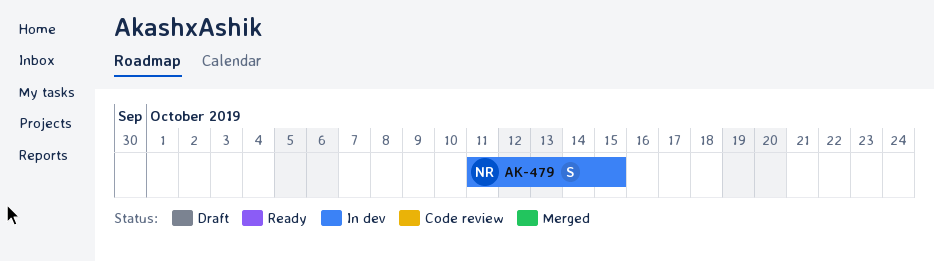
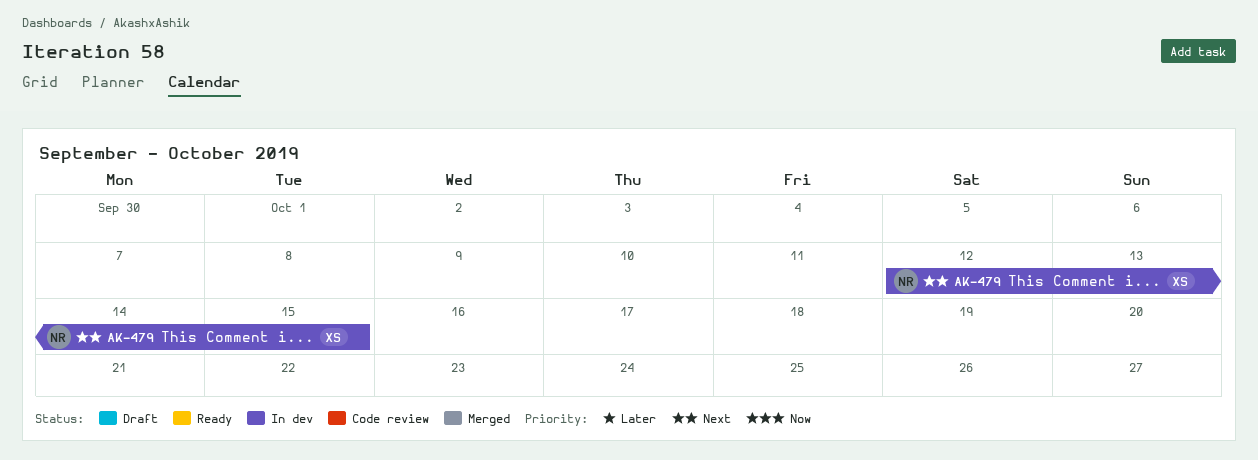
AK-479, estimate: S -> XS
AK-479, start: Oct 11 -> Oct 12

